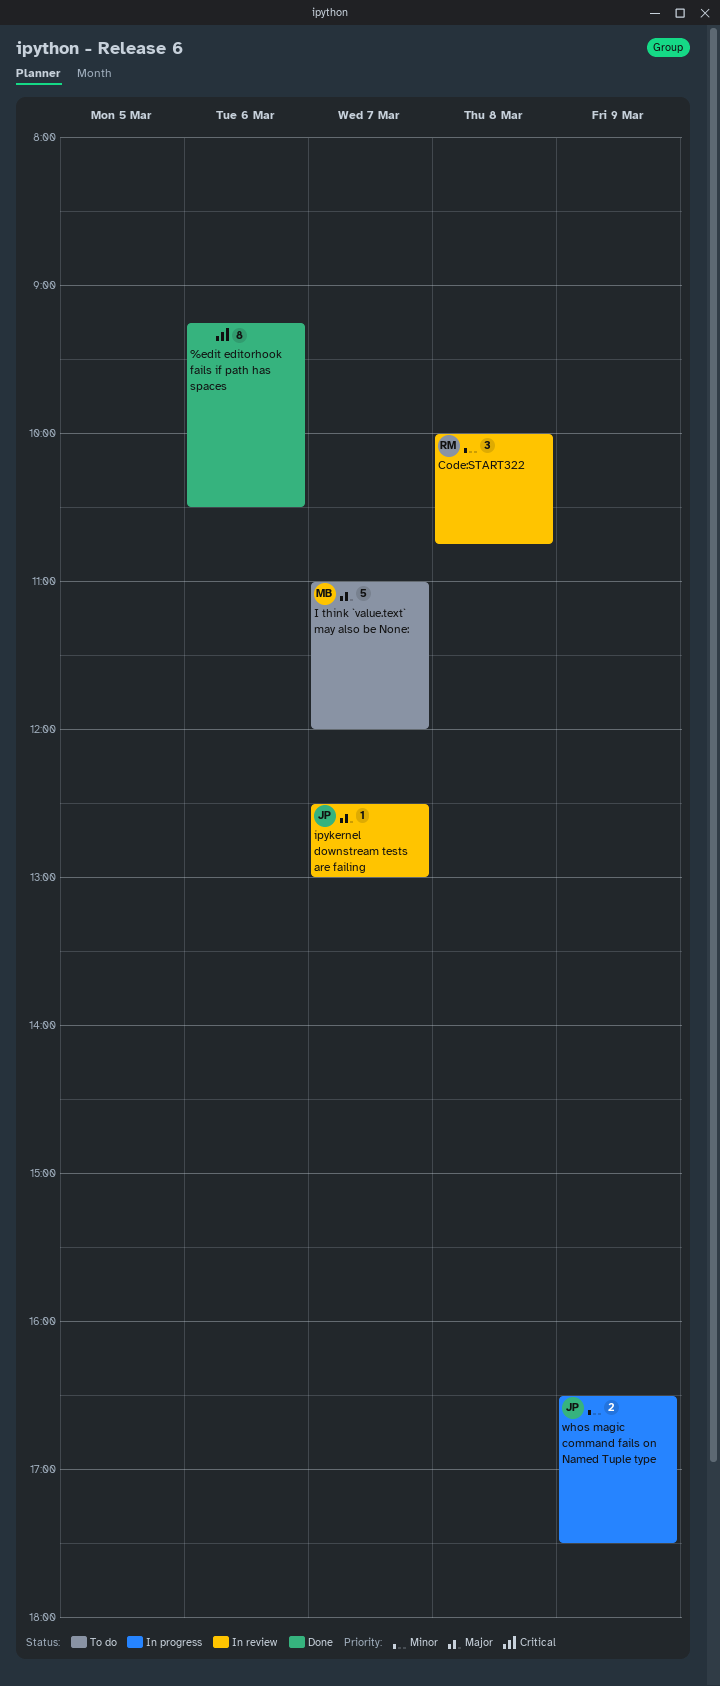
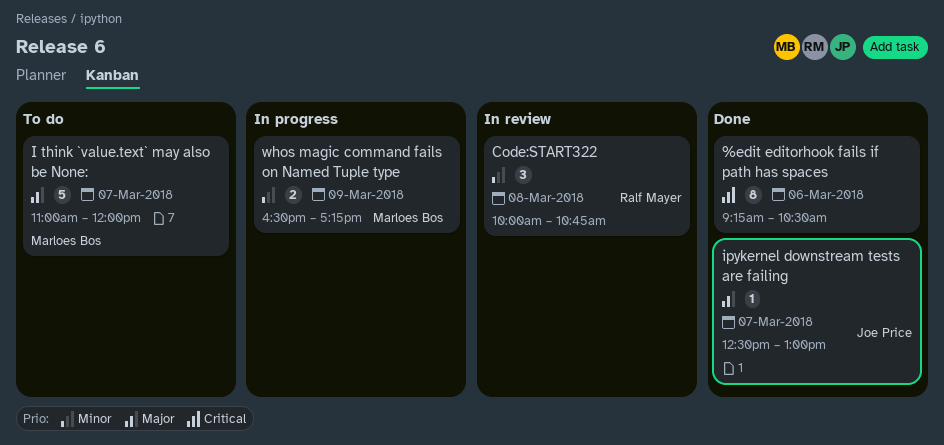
ipykernel downstream tests are failing, status: In review -> Done
whos magic command fails on Named Tuple type, owner: Joe Price -> Marloes Bos
whos magic command fails on Named Tuple type, ends: 17:30 -> 17:15

